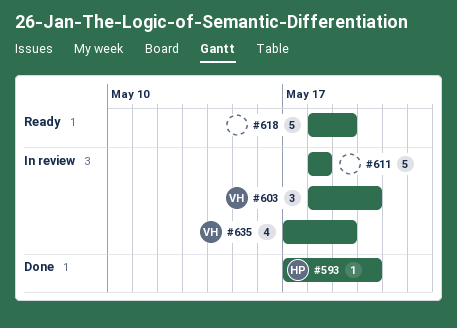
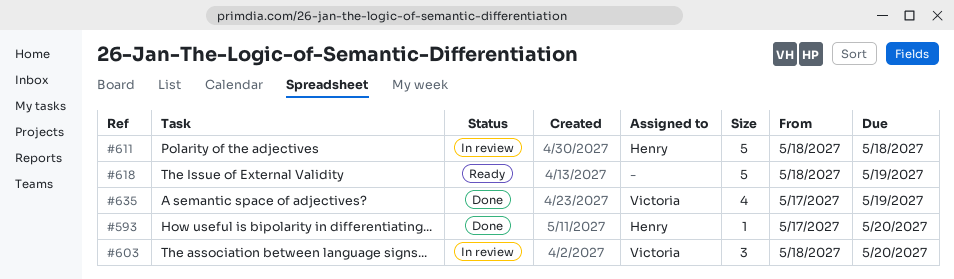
#611, owner: none -> Henry
#635, status: In review -> Done

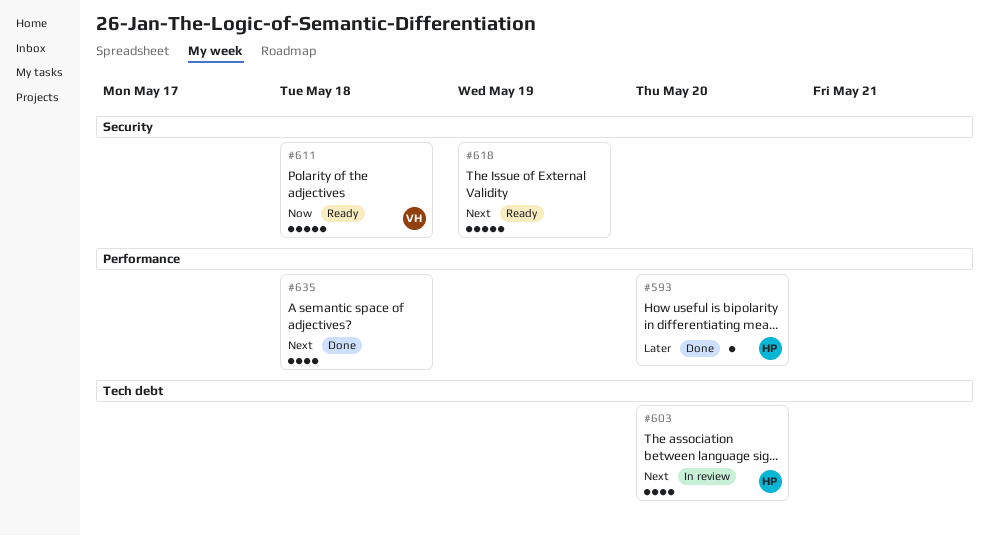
#603, owner: Victoria -> Henry
#603, estimate: 3 -> 4
#611, status: In review -> Ready
#611, owner: Henry -> Victoria
#635, owner: Victoria -> none
#635, due: May 19 -> May 18

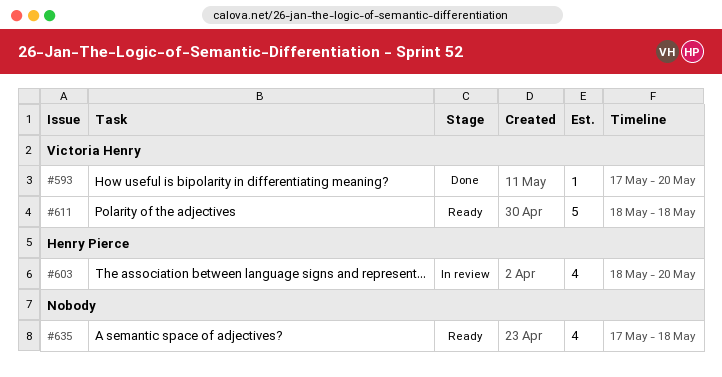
#593, owner: Henry Pierce -> Victoria Henry
#618: present -> none
#635, status: Done -> Ready

